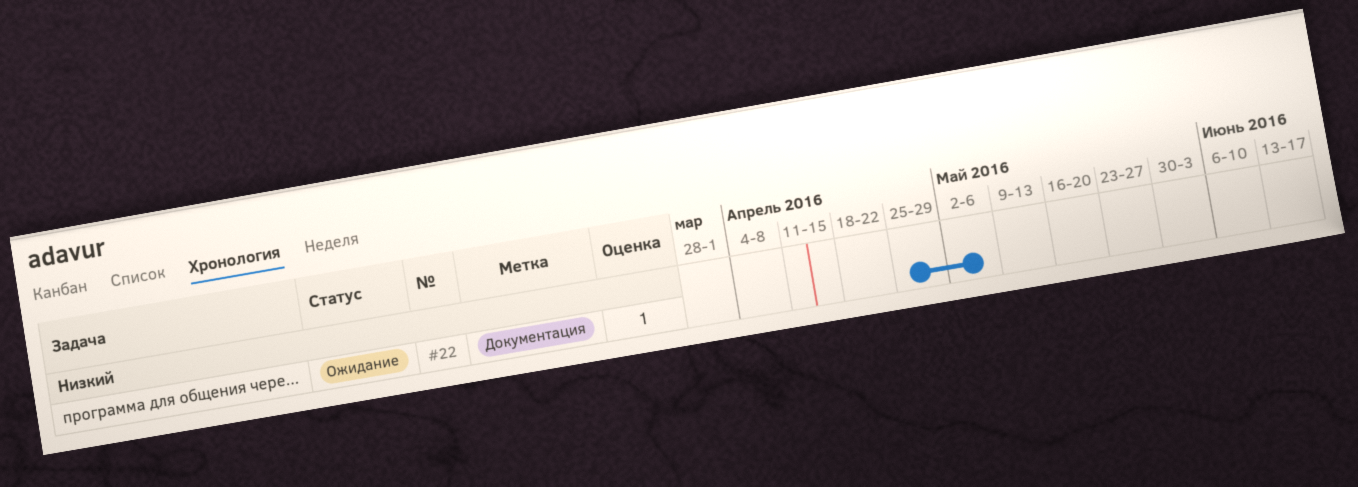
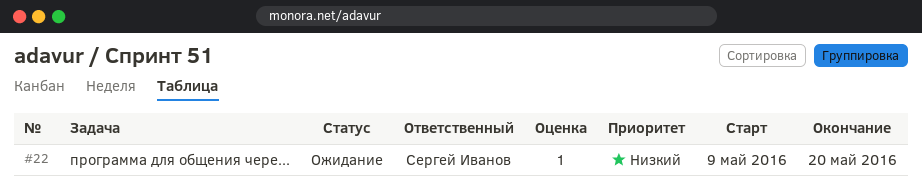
#22, start: Apr 25 -> May 9
#22, due: May 6 -> May 20

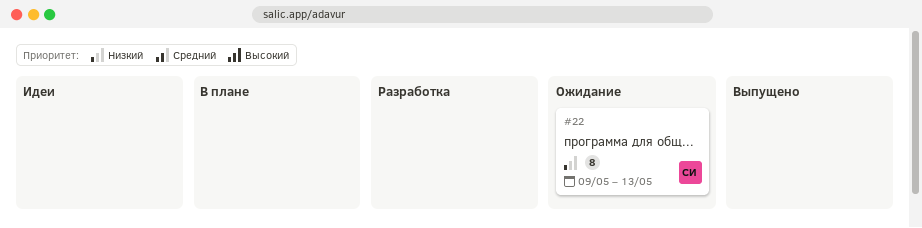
#22, estimate: 1 -> 8
#22, due: May 20 -> May 13

